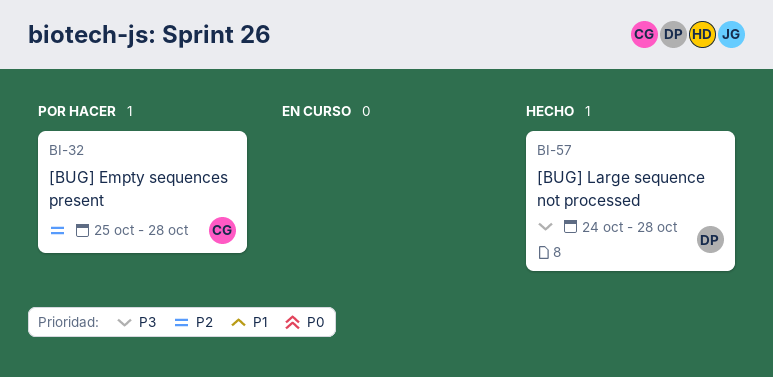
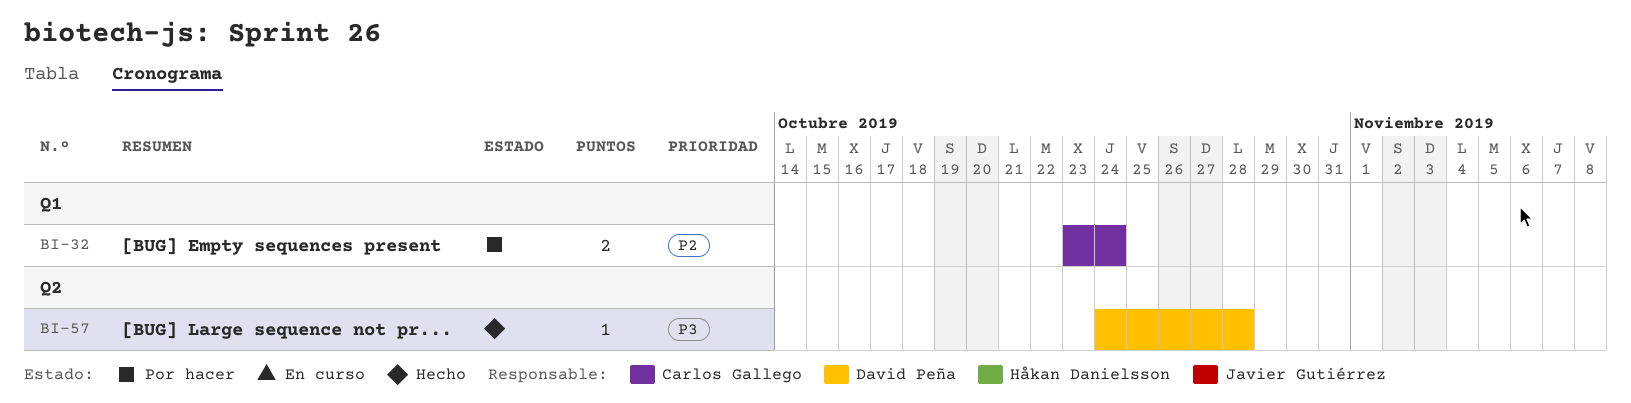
BI-32, start: Oct 25 -> Oct 23
BI-32, due: Oct 28 -> Oct 24

